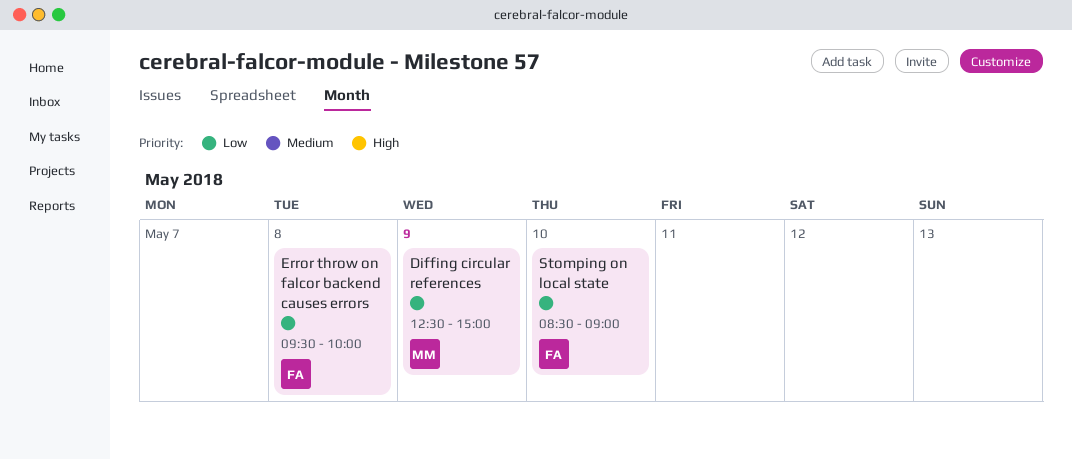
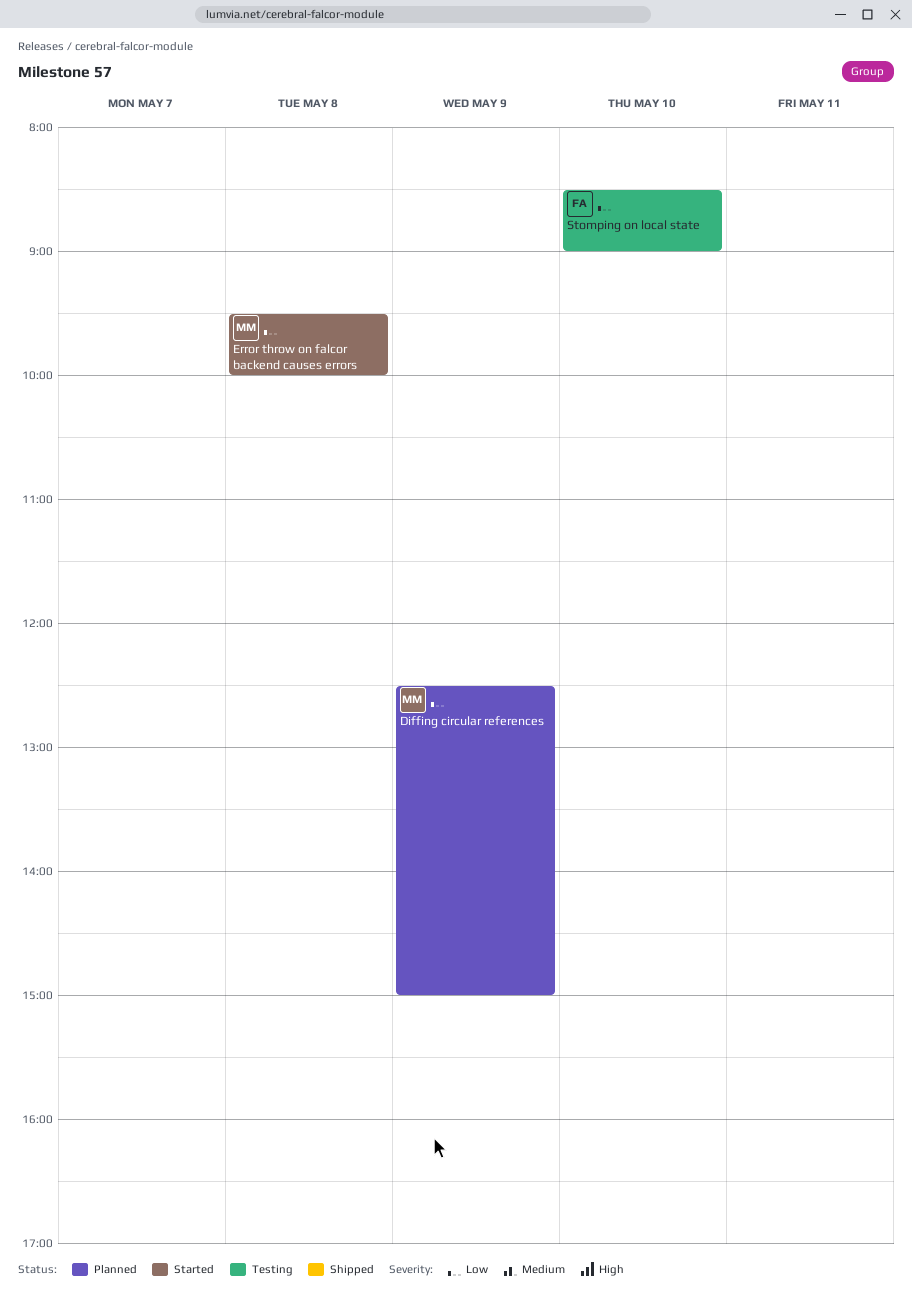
Error throw on falcor backend causes errors, owner: FA -> MM

